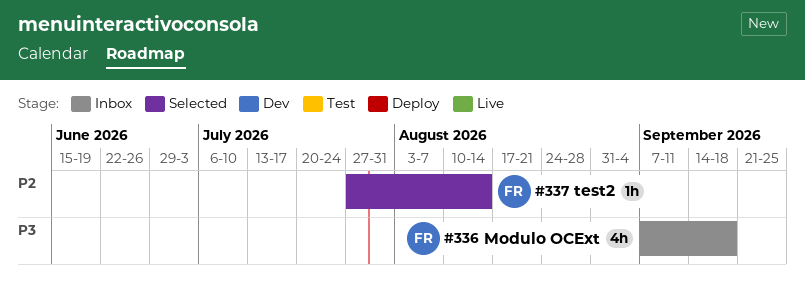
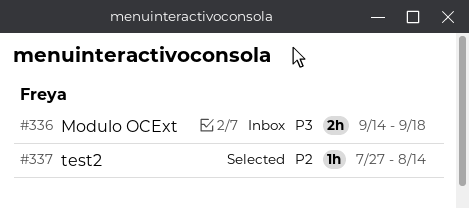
#336, estimate: 4h -> 2h
#336, start: Sep 7 -> Sep 14

